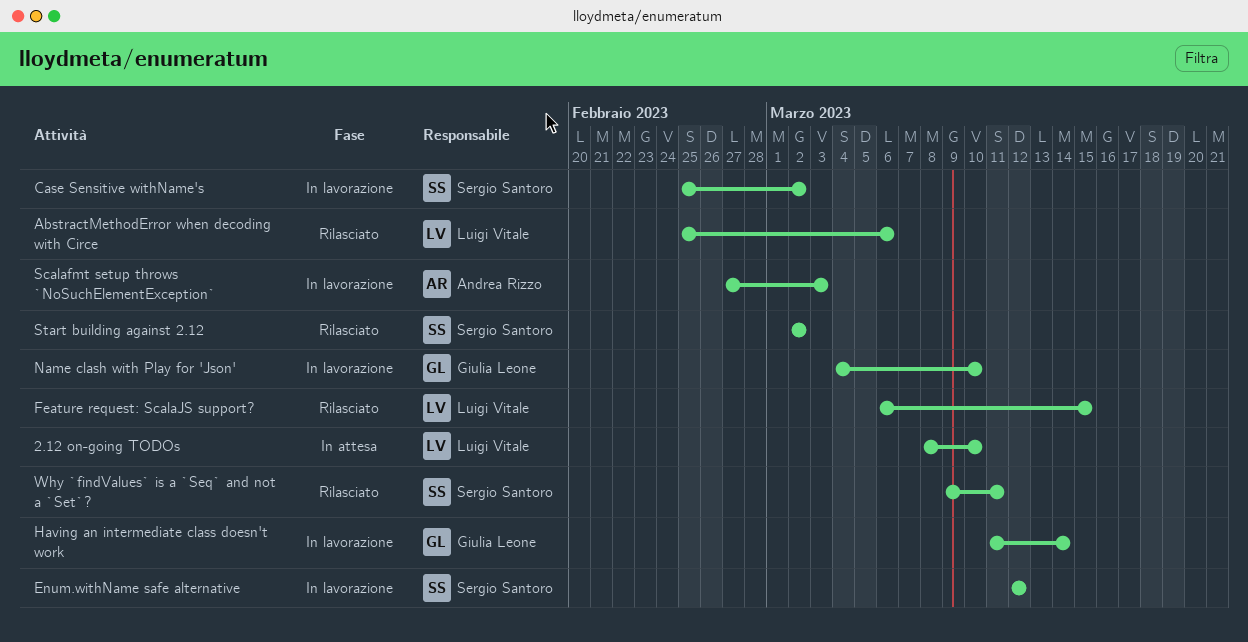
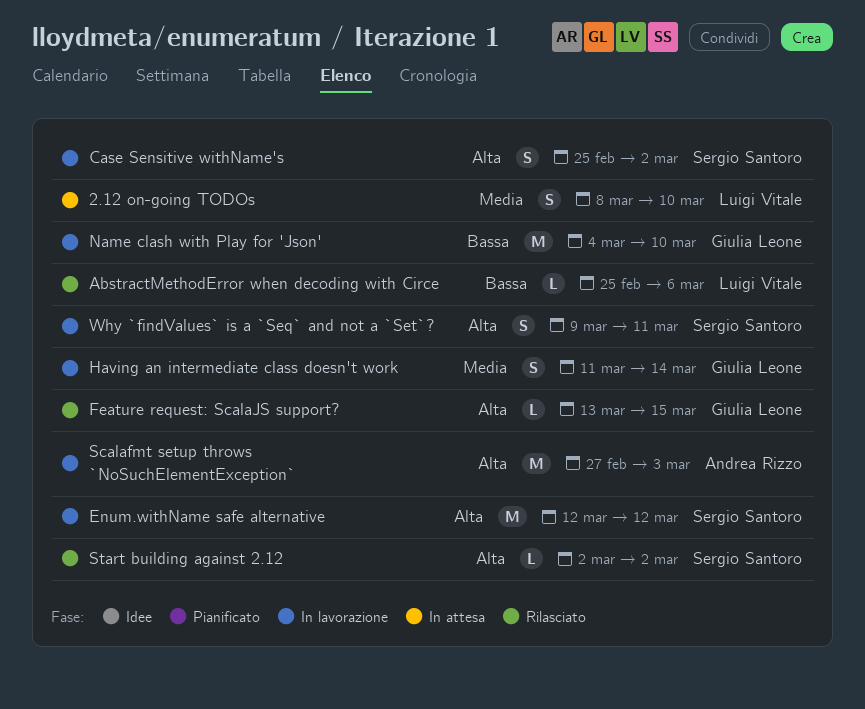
Feature request: ScalaJS support?, owner: Luigi Vitale -> Giulia Leone
Feature request: ScalaJS support?, start: Mar 6 -> Mar 13
Why `findValues` is a `Seq` and not a `Set`?, status: Rilasciato -> In lavorazione

